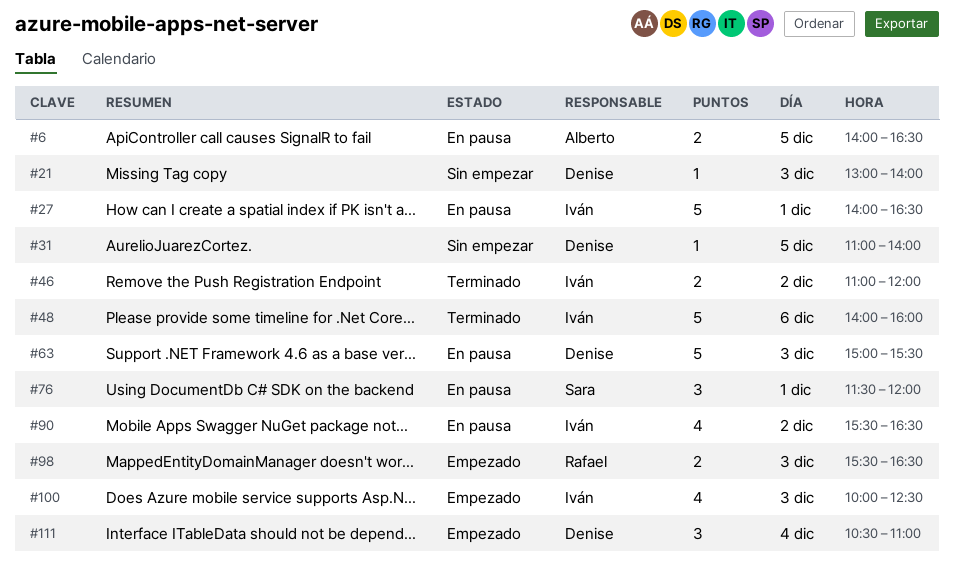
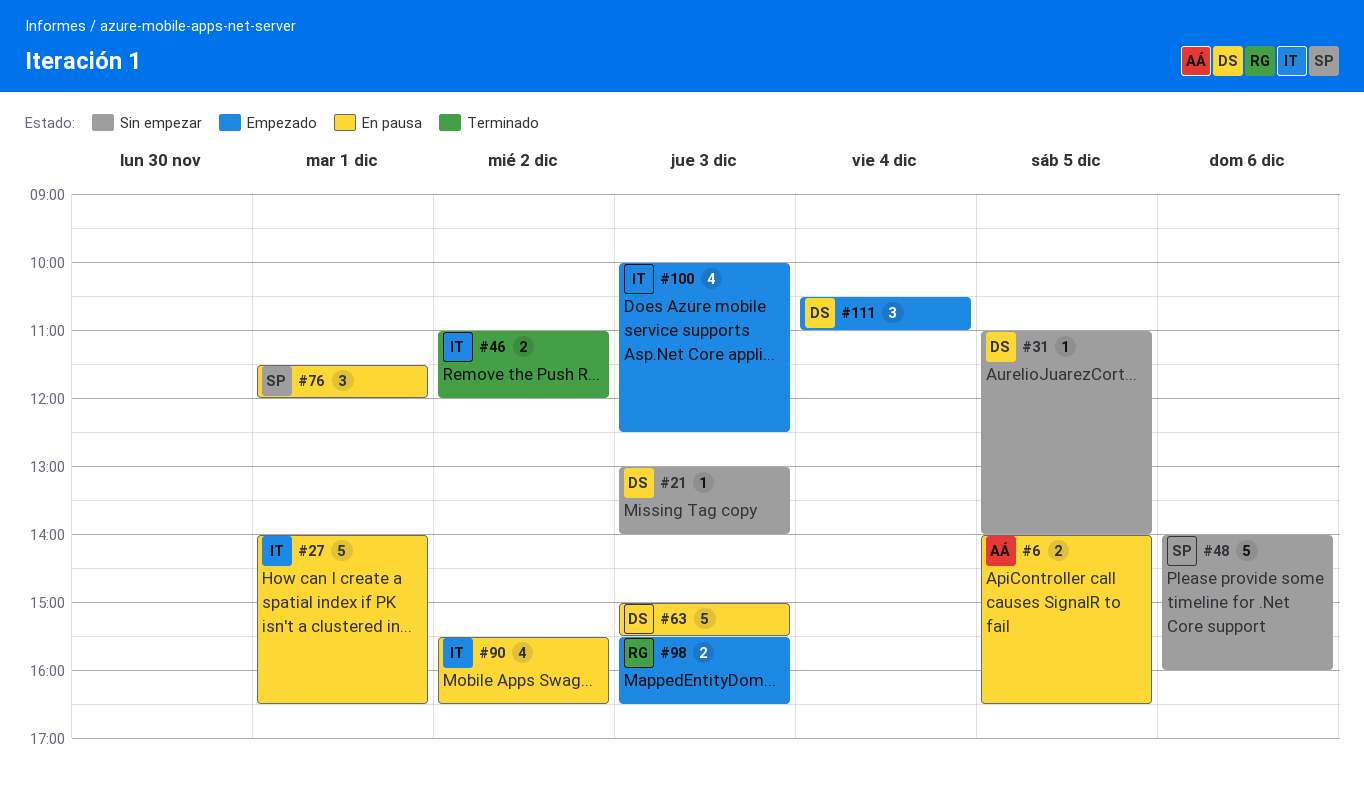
#48, status: Terminado -> Sin empezar
#48, owner: Iván -> Sara

